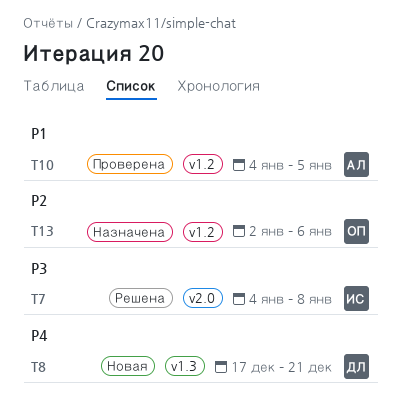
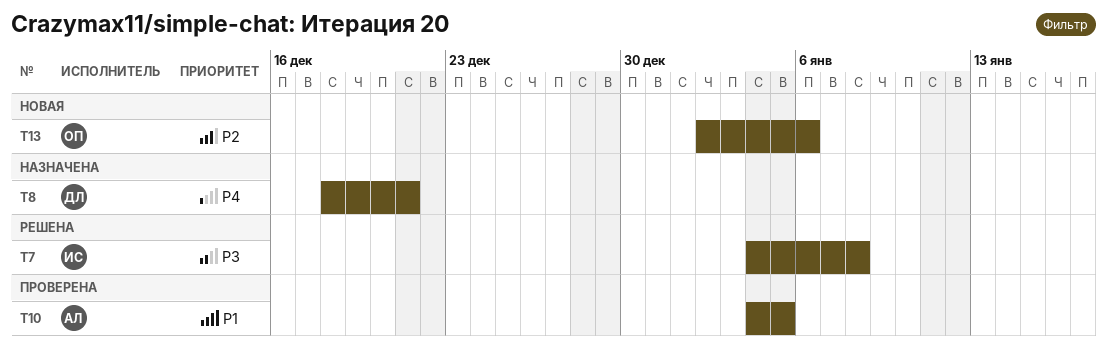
T8, status: Новая -> Назначена
T8, start: Dec 17 -> Dec 18
T13, status: Назначена -> Новая

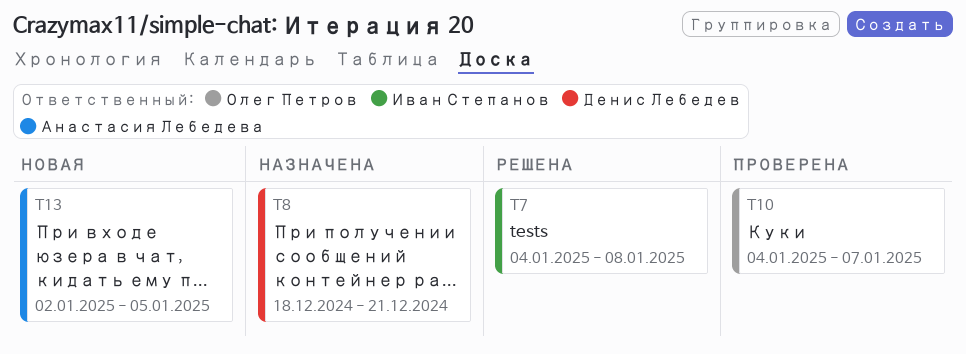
T10, owner: Анастасия Лебедева -> Олег Петров
T10, due: Jan 5 -> Jan 7
T13, owner: Олег Петров -> Анастасия Лебедева
T13, due: Jan 6 -> Jan 5

